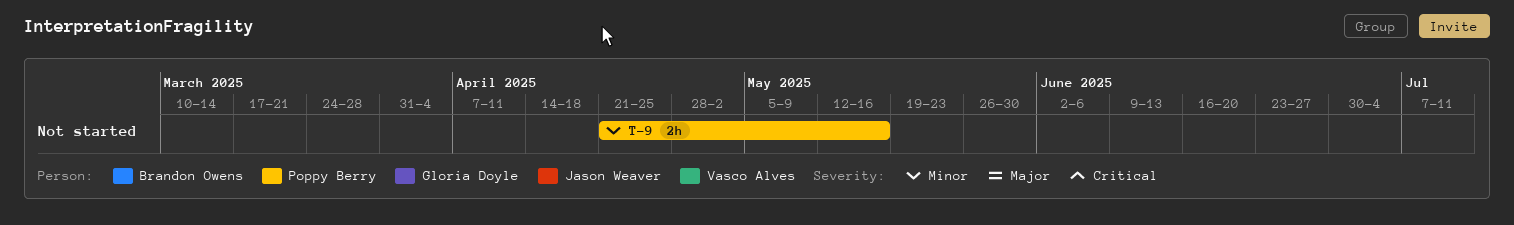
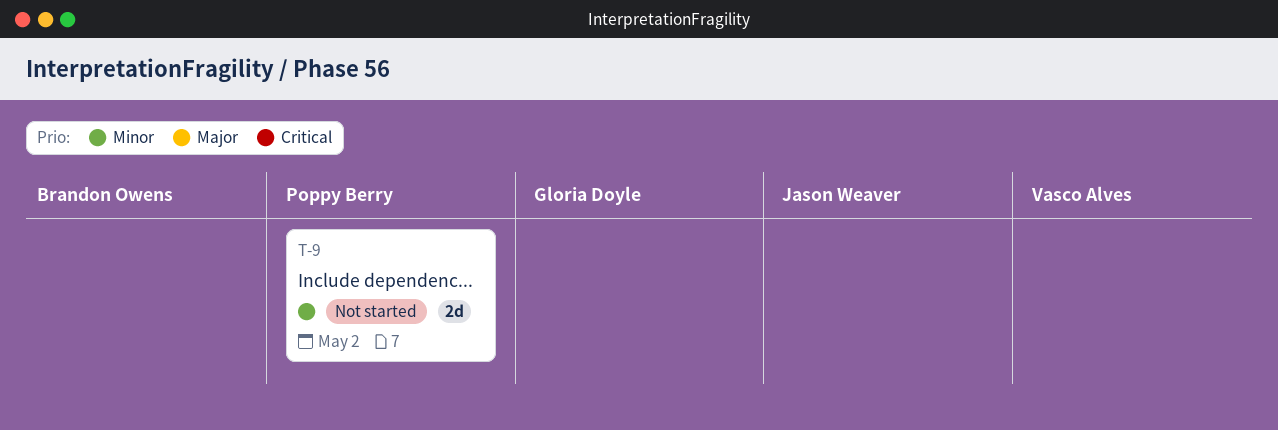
T-9, estimate: 2h -> 2d
T-9, due: May 16 -> May 2

